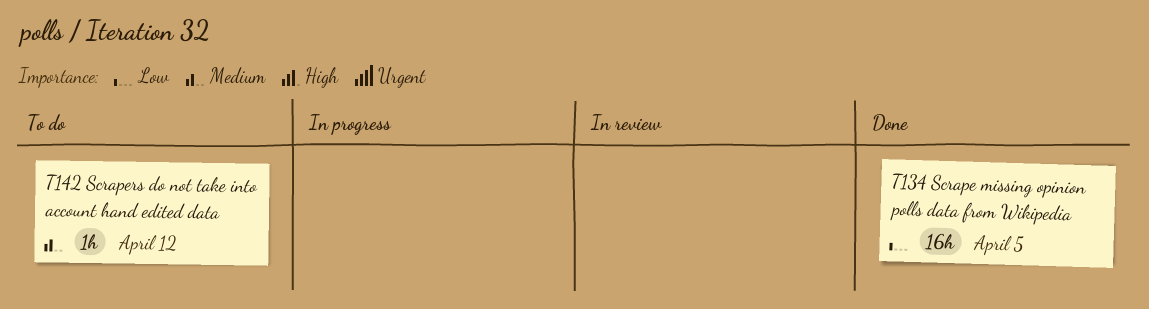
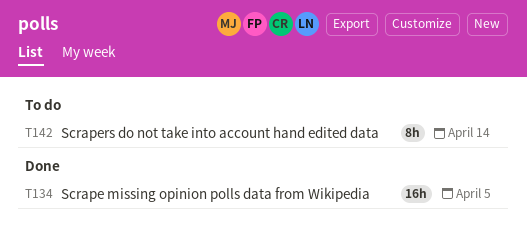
T142, estimate: 1h -> 8h
T142, due: Apr 12 -> Apr 14

